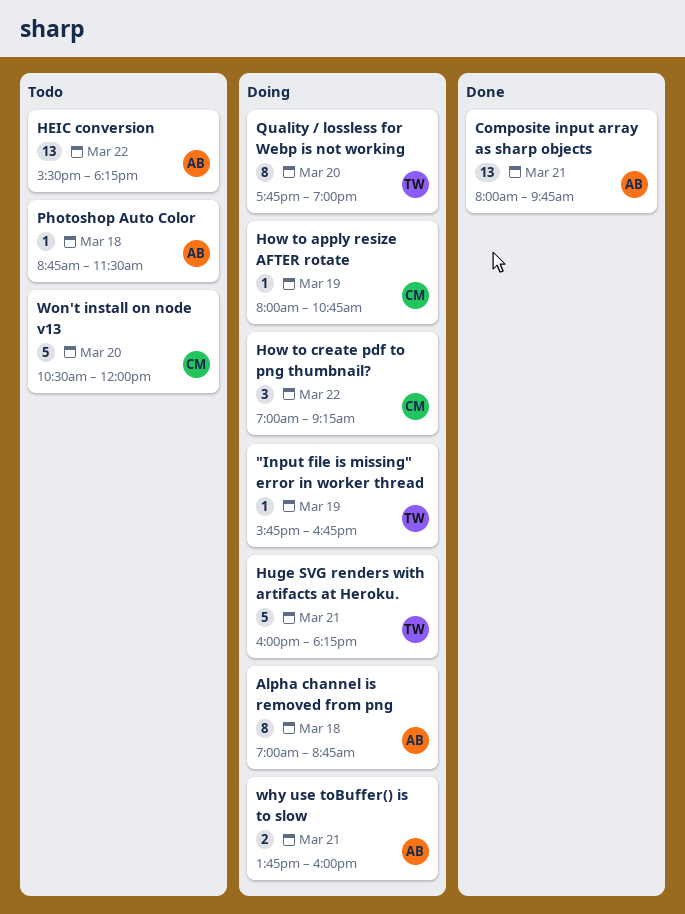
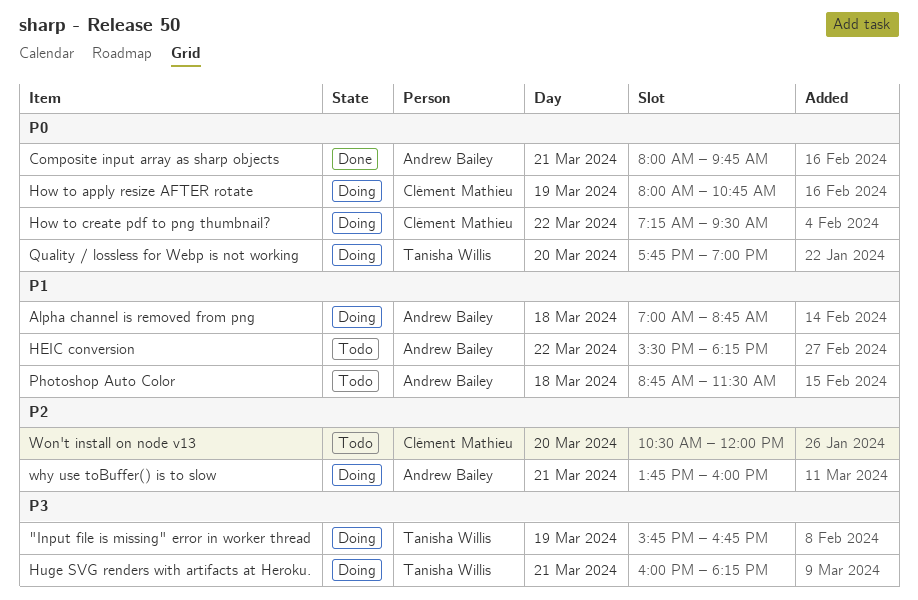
How to create pdf to png thumbnail?, begins: 07:00 -> 07:15
How to create pdf to png thumbnail?, ends: 09:15 -> 09:30

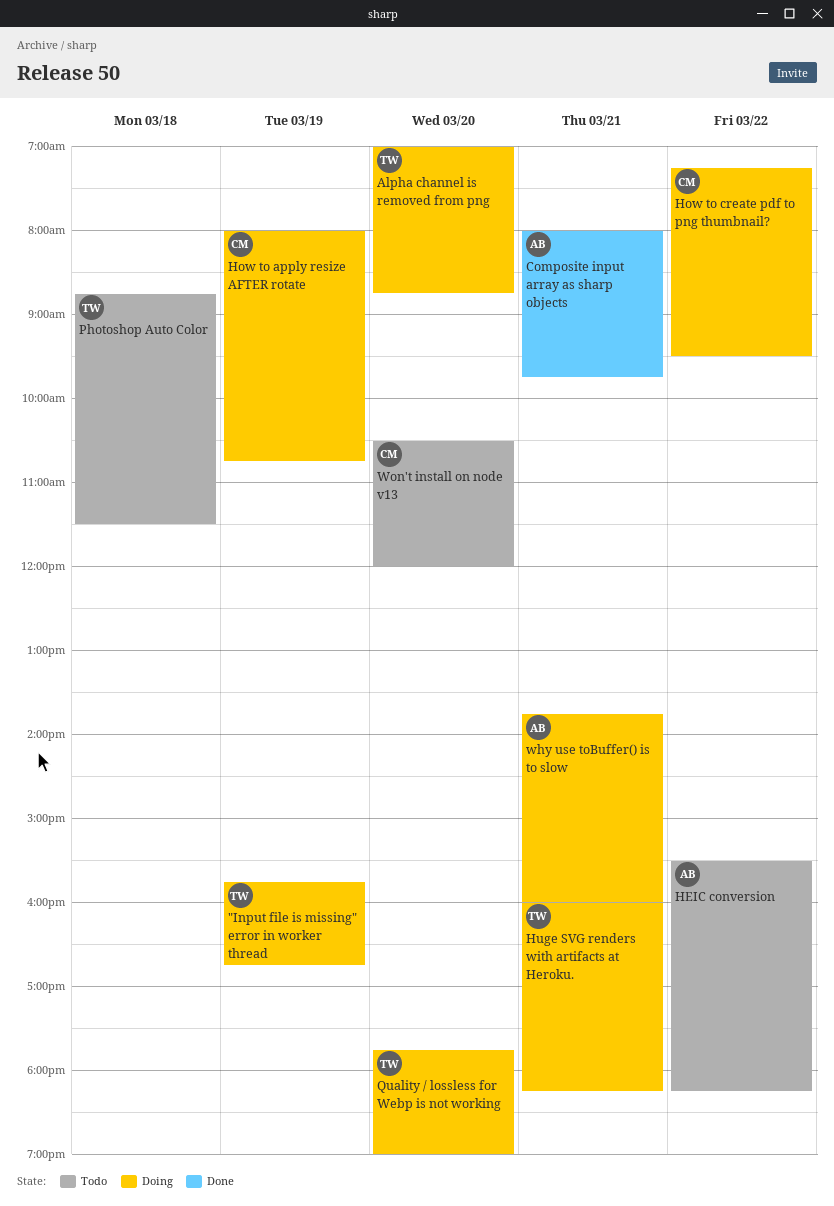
Alpha channel is removed from png, owner: Andrew Bailey -> Tanisha Willis
Alpha channel is removed from png, day: Mar 18 -> Mar 20
Photoshop Auto Color, owner: Andrew Bailey -> Tanisha Willis

